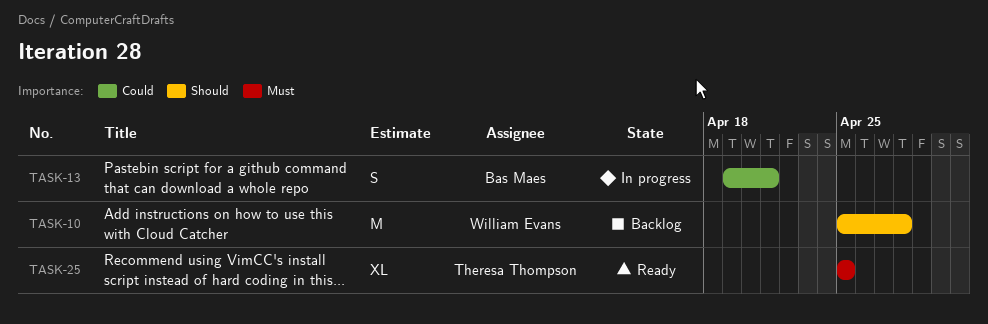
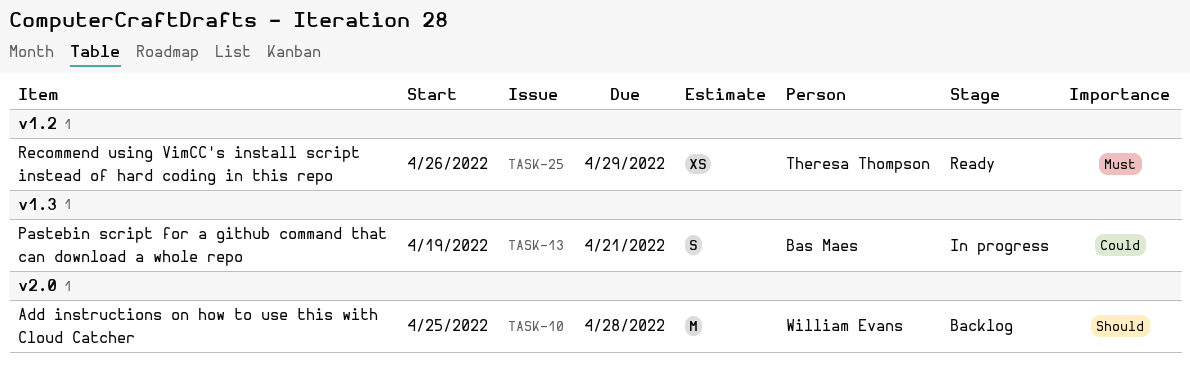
TASK-25, estimate: XL -> XS
TASK-25, start: Apr 25 -> Apr 26
TASK-25, due: Apr 25 -> Apr 29

